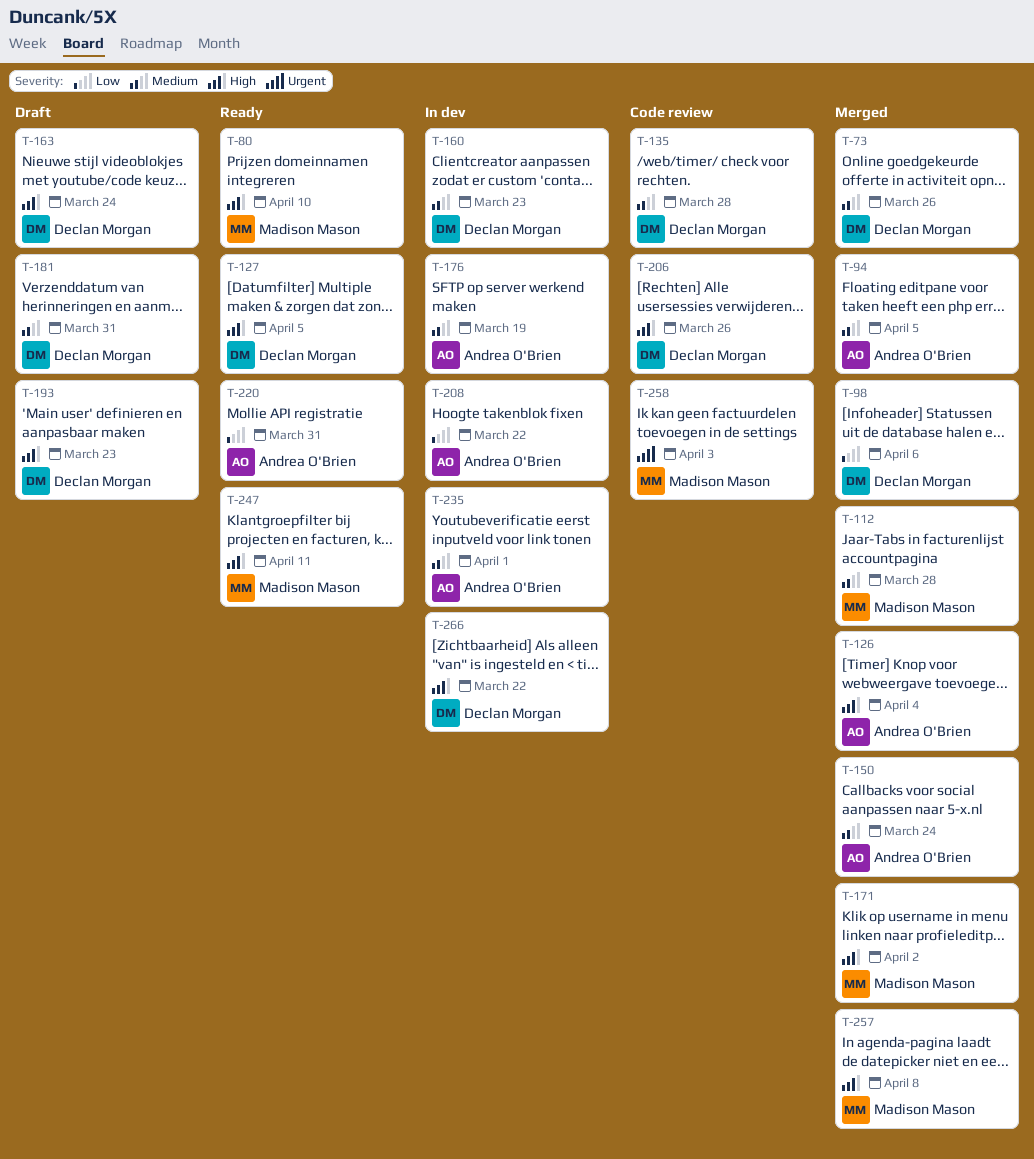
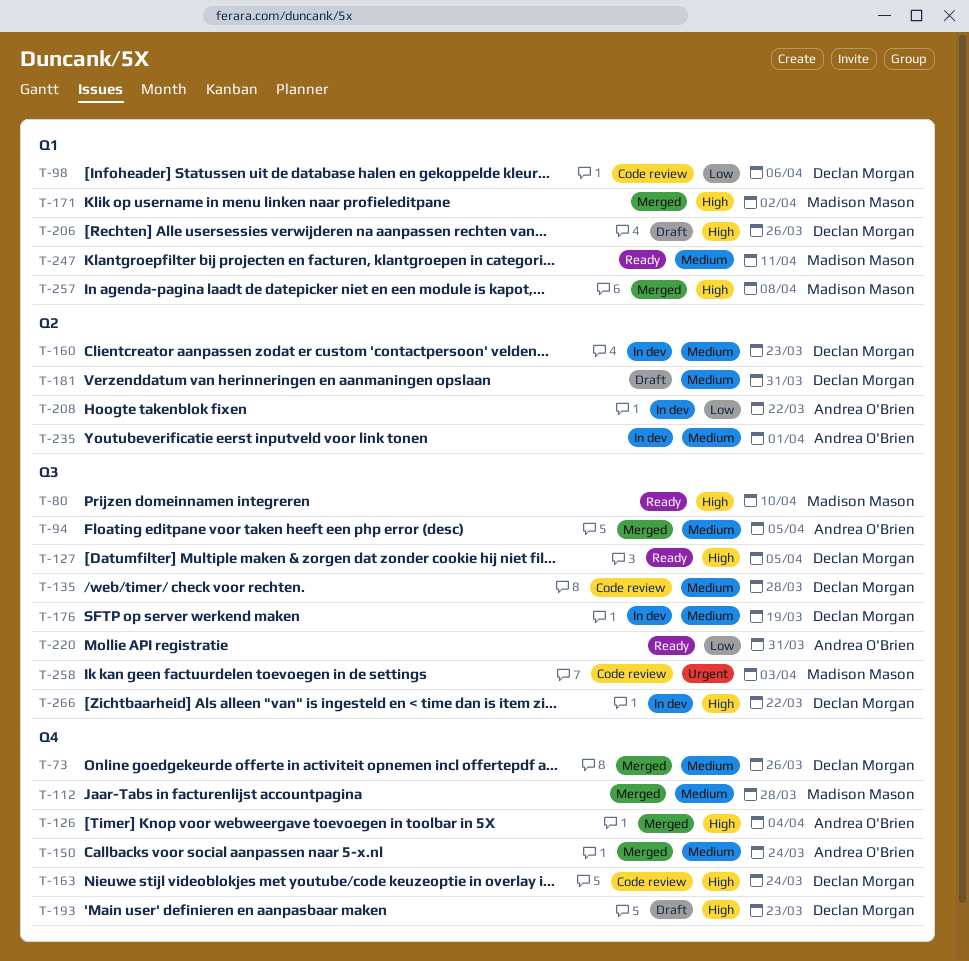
T-98, status: Merged -> Code review
T-163, status: Draft -> Code review
T-176, owner: Andrea O'Brien -> Declan Morgan
T-206, status: Code review -> Draft
T-247, priority: High -> Medium

